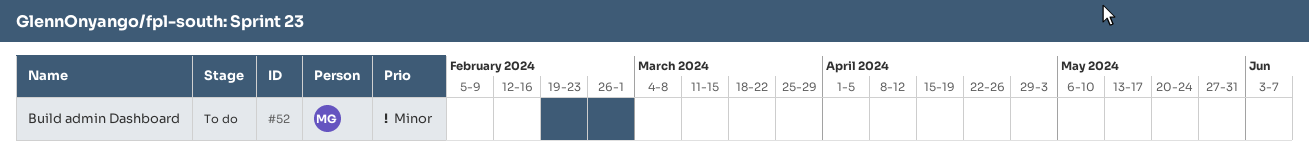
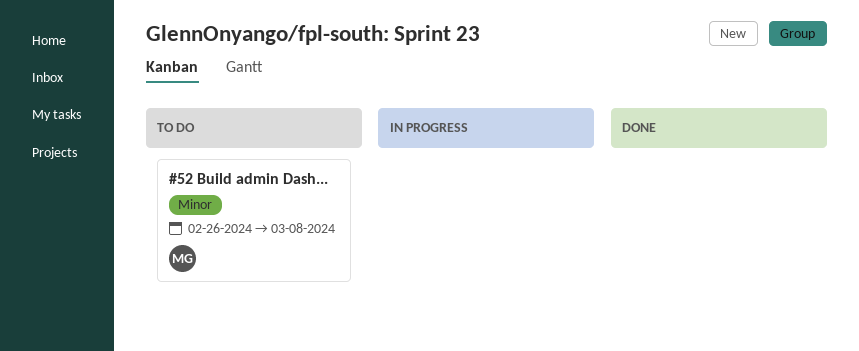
#52, start: Feb 19 -> Feb 26
#52, due: Mar 1 -> Mar 8

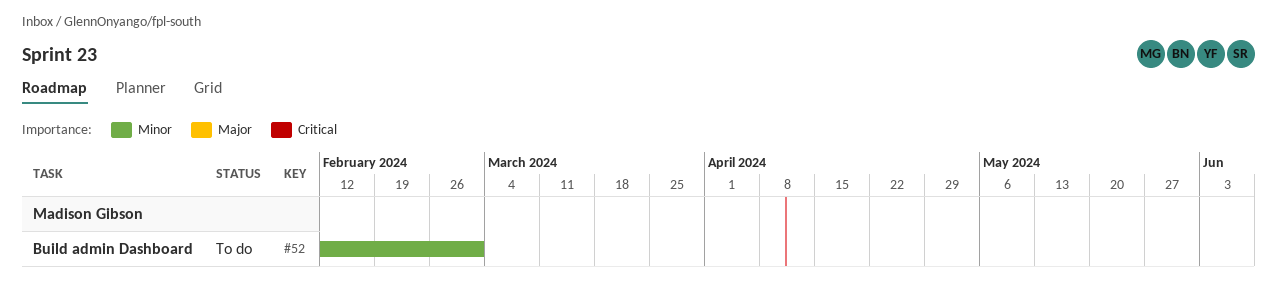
#52, start: Feb 26 -> Feb 12
#52, due: Mar 8 -> Mar 1

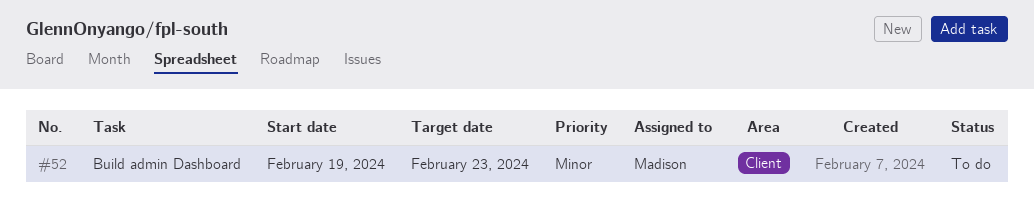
#52, start: Feb 12 -> Feb 19
#52, due: Mar 1 -> Feb 23

